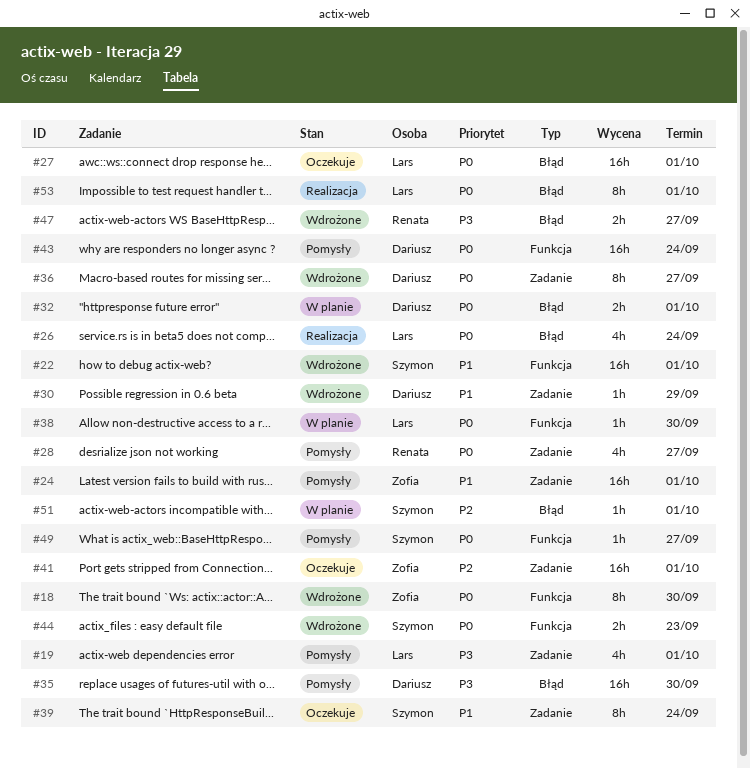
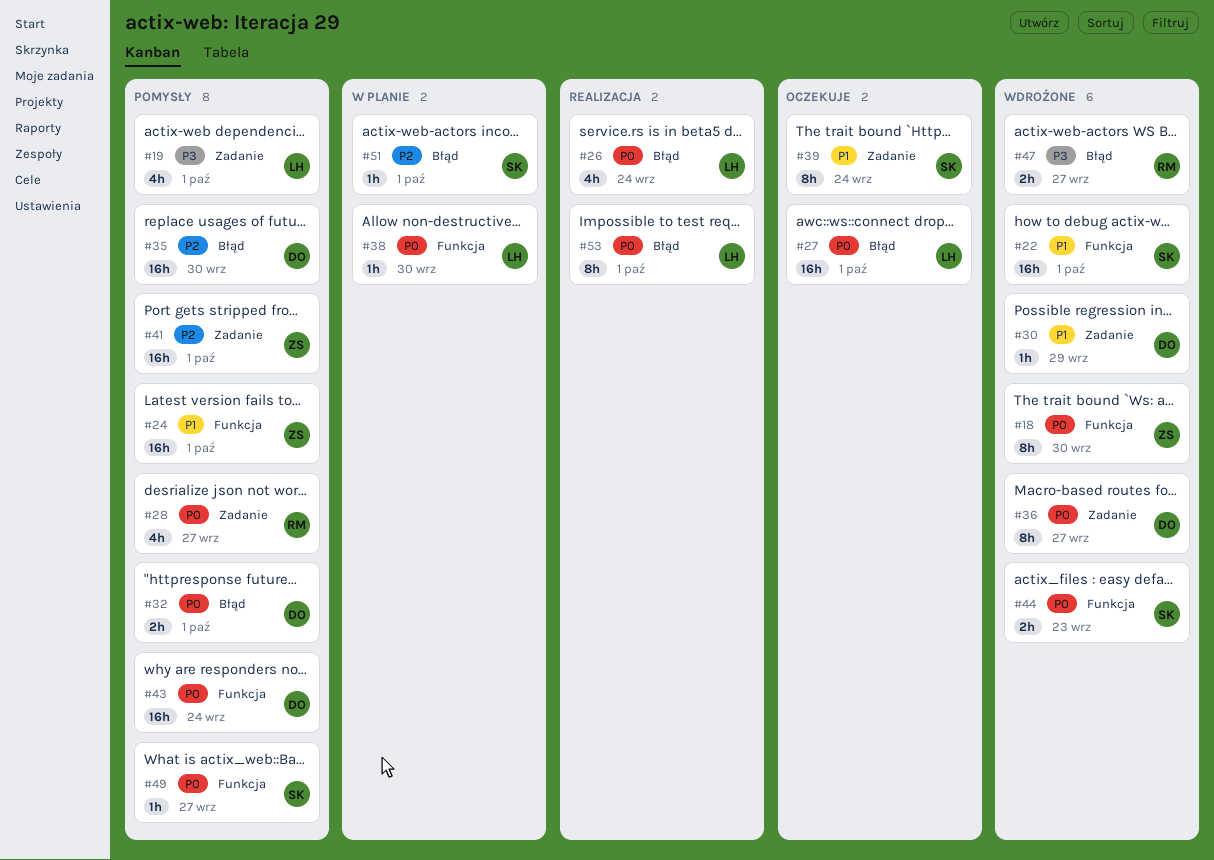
#24, label: Zadanie -> Funkcja
#32, status: W planie -> Pomysły
#35, priority: P3 -> P2
#41, status: Oczekuje -> Pomysły

